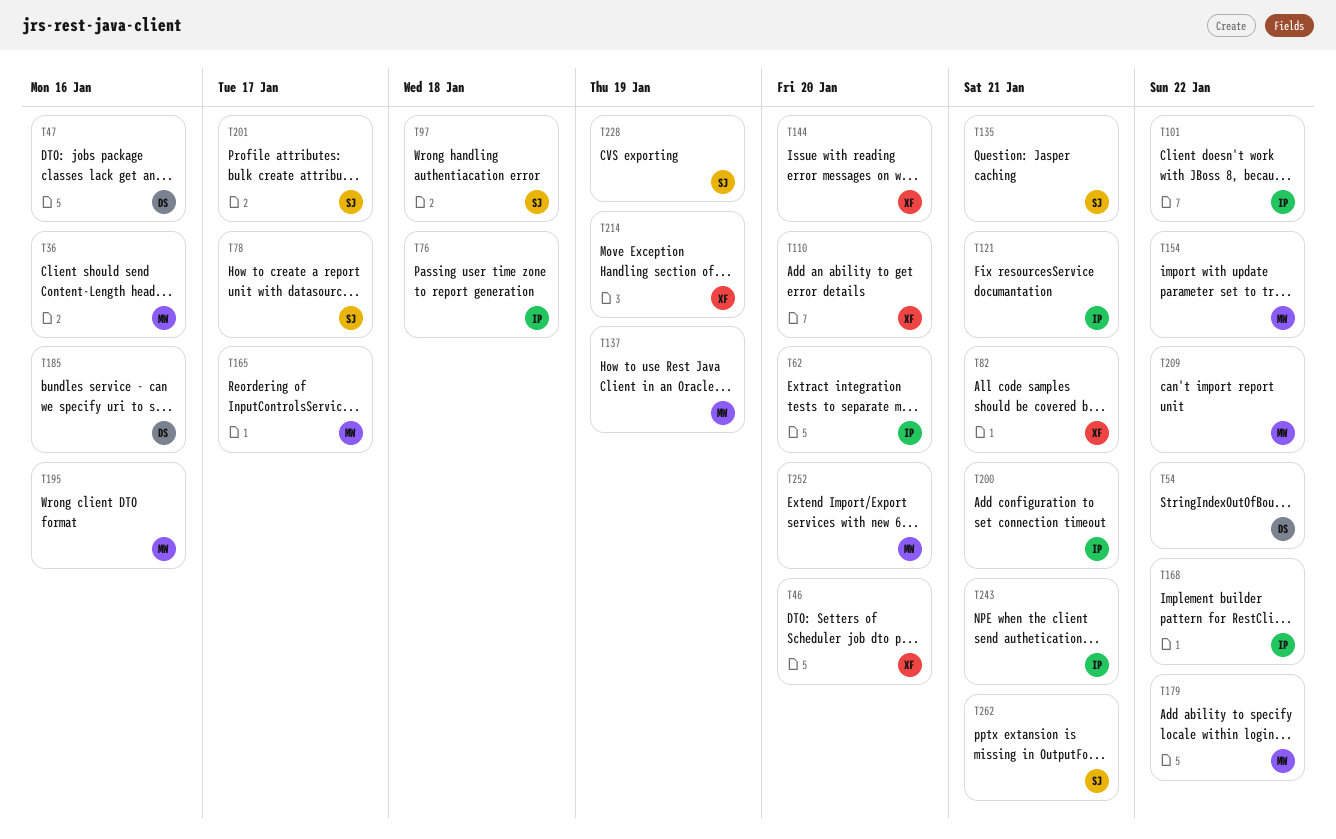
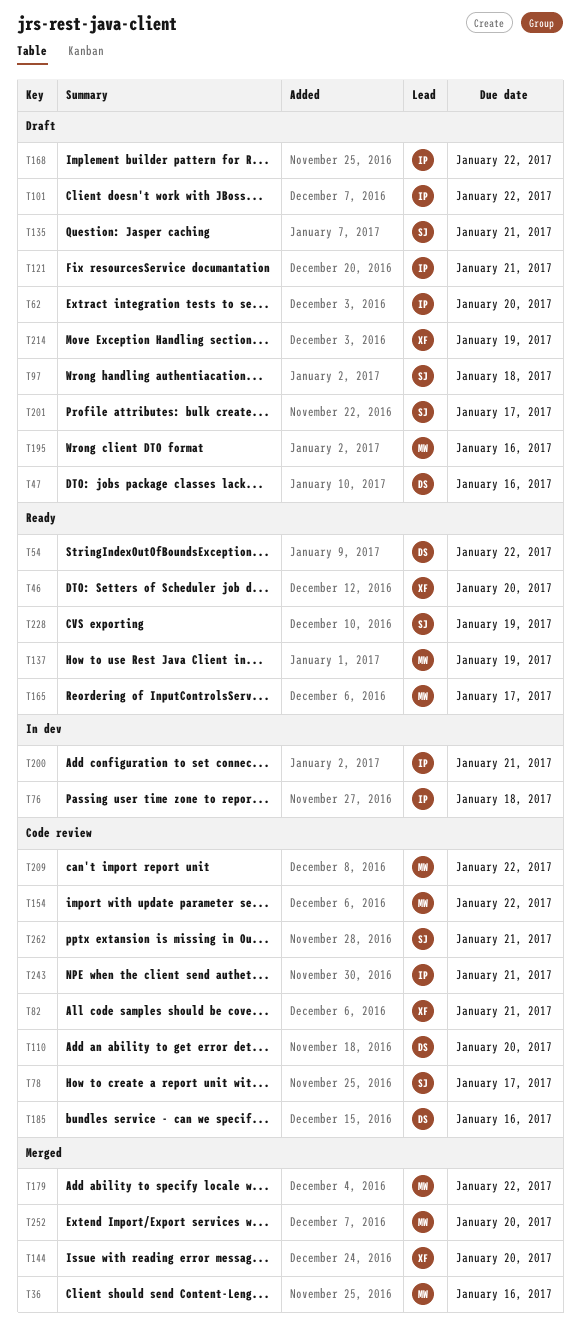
T110, owner: XF -> DS

